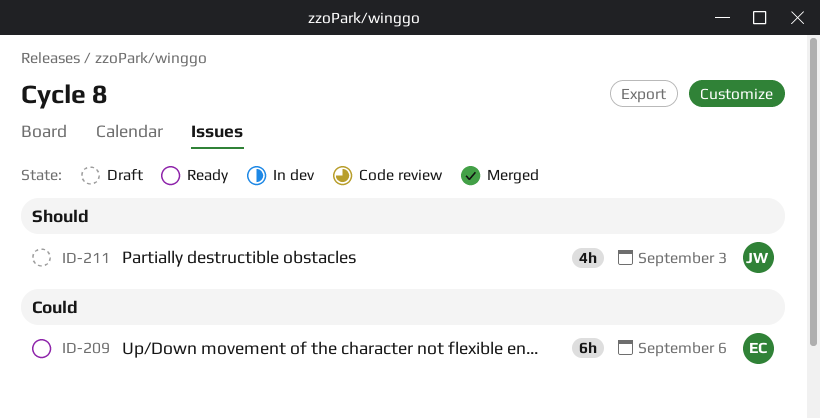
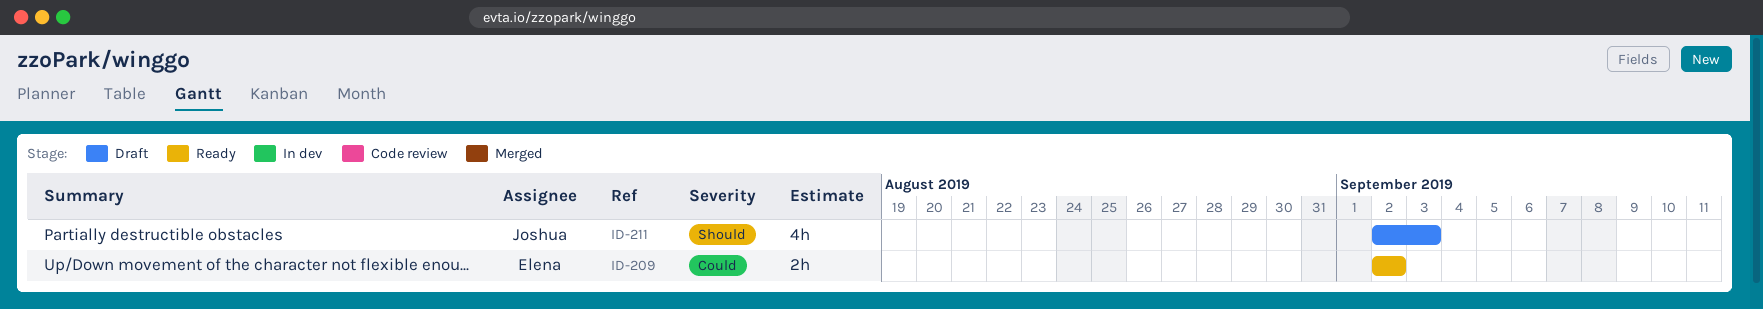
ID-209, estimate: 6h -> 2h
ID-209, due: Sep 6 -> Sep 2

